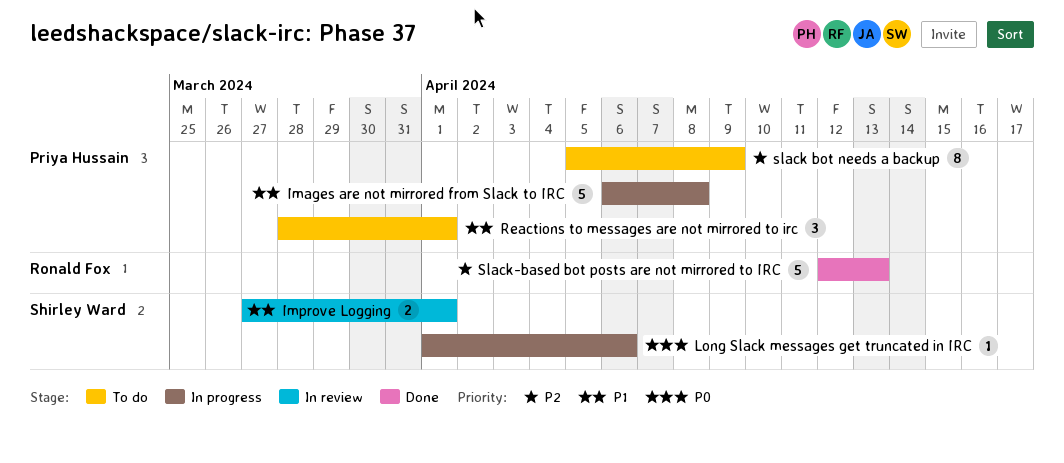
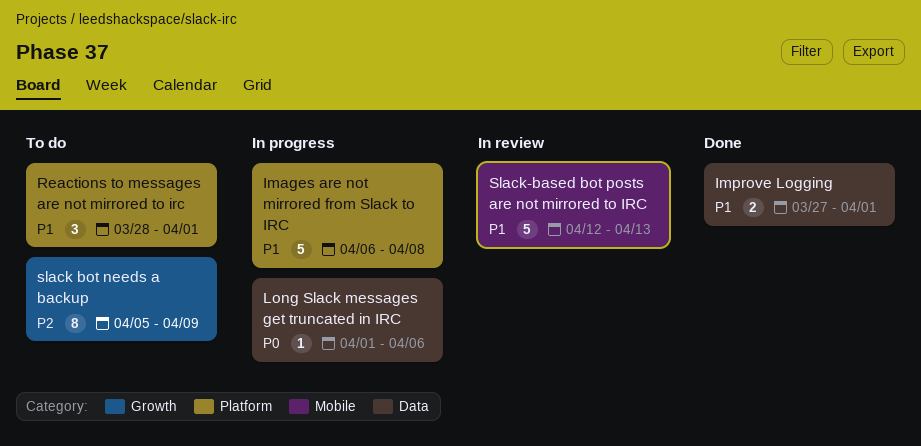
Improve Logging, status: In review -> Done
Slack-based bot posts are not mirrored to IRC, status: Done -> In review
Slack-based bot posts are not mirrored to IRC, priority: P2 -> P1

